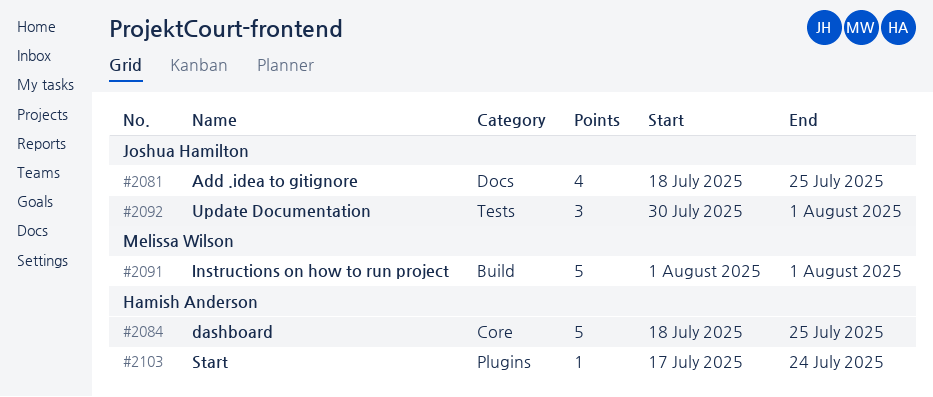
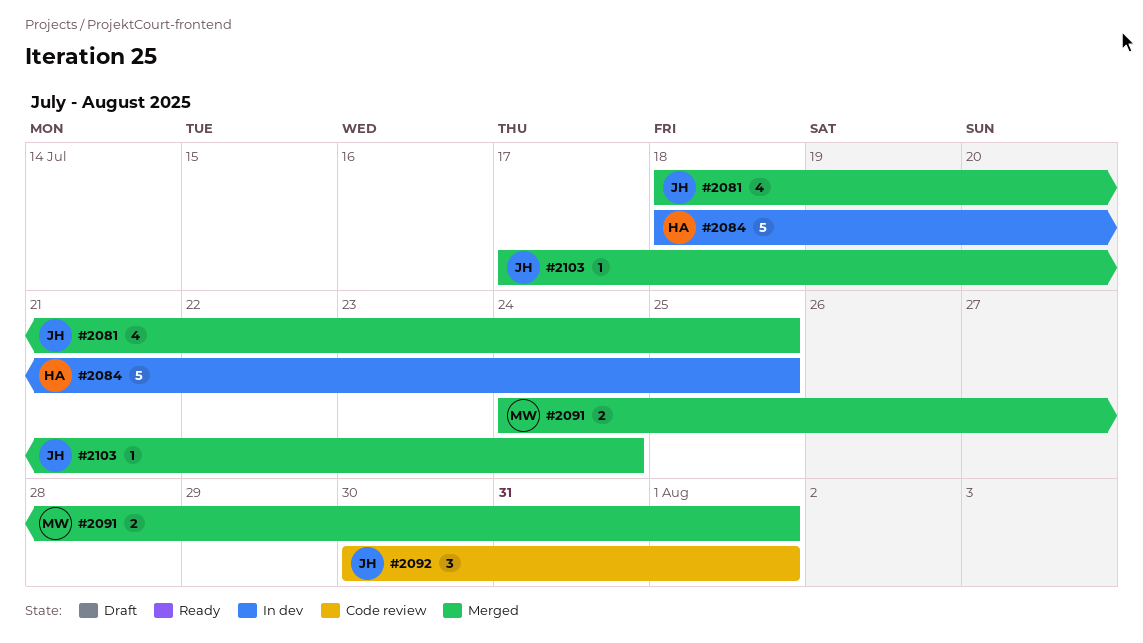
#2091, estimate: 5 -> 2
#2091, start: Aug 1 -> Jul 24
#2103, owner: Hamish Anderson -> Joshua Hamilton

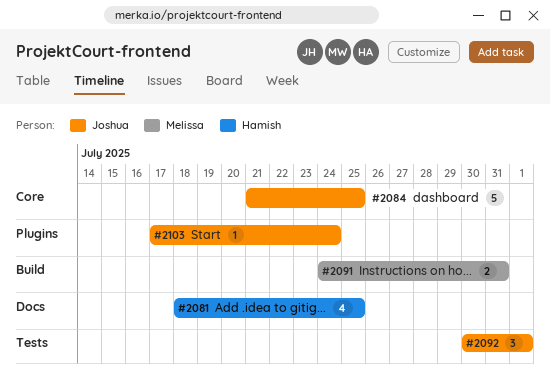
#2081, owner: Joshua -> Hamish
#2084, owner: Hamish -> Joshua
#2084, start: Jul 18 -> Jul 21
#2091, due: Aug 1 -> Jul 31

